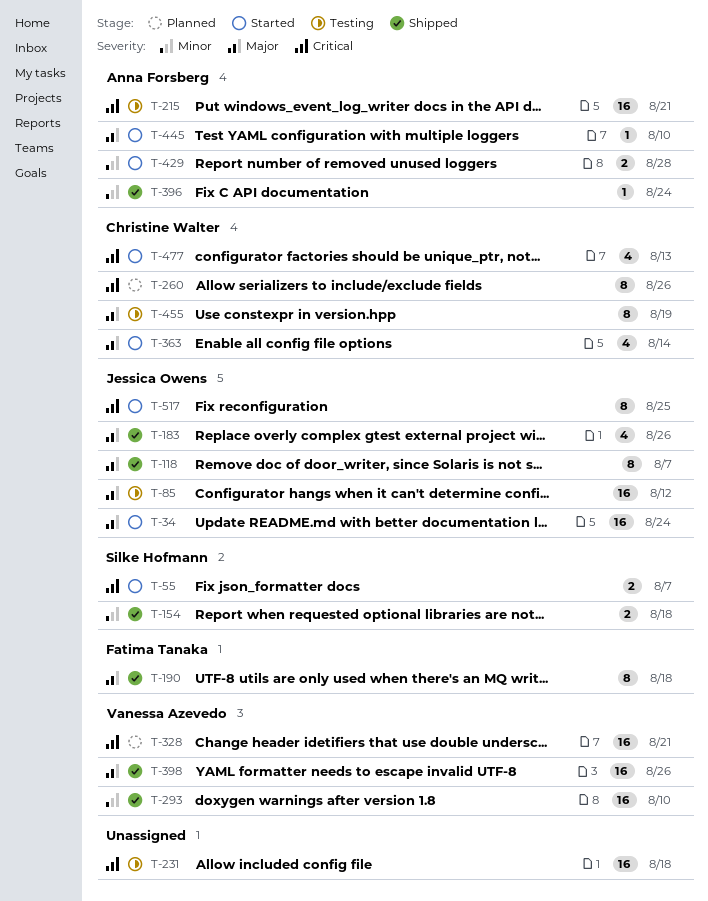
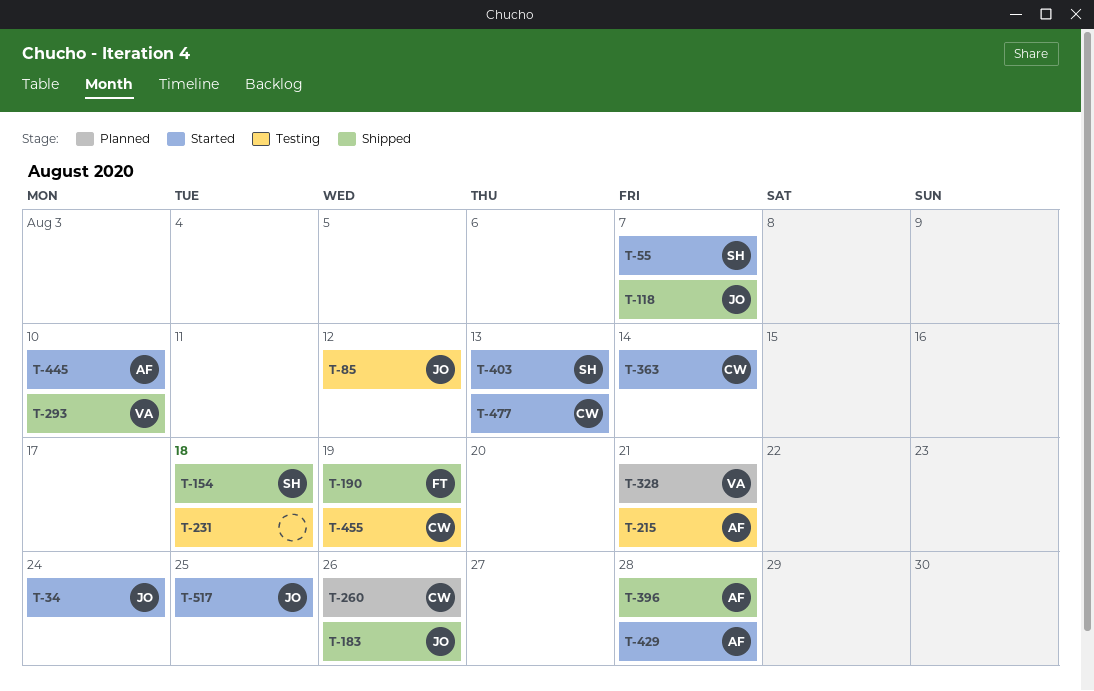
T-190, due: Aug 18 -> Aug 19
T-396, due: Aug 24 -> Aug 28
T-398: present -> none
T-403: none -> present

